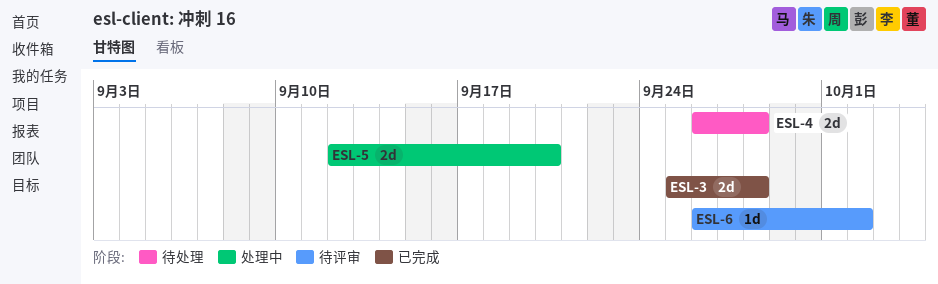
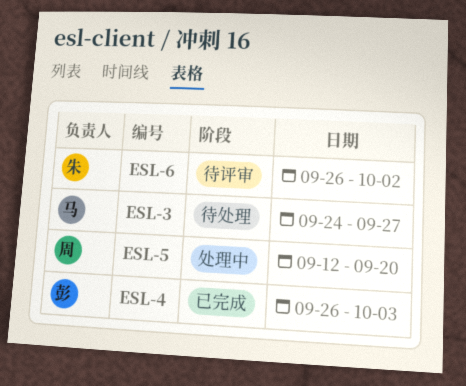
ESL-3, status: 已完成 -> 待处理
ESL-3, start: Sep 25 -> Sep 24
ESL-3, due: Sep 28 -> Sep 27
ESL-4, status: 待处理 -> 已完成
ESL-4, due: Sep 28 -> Oct 3

